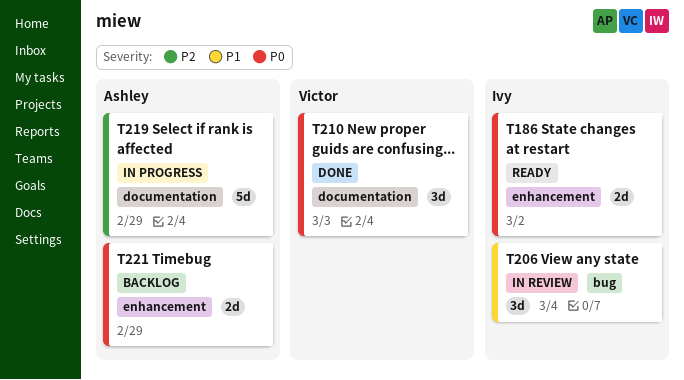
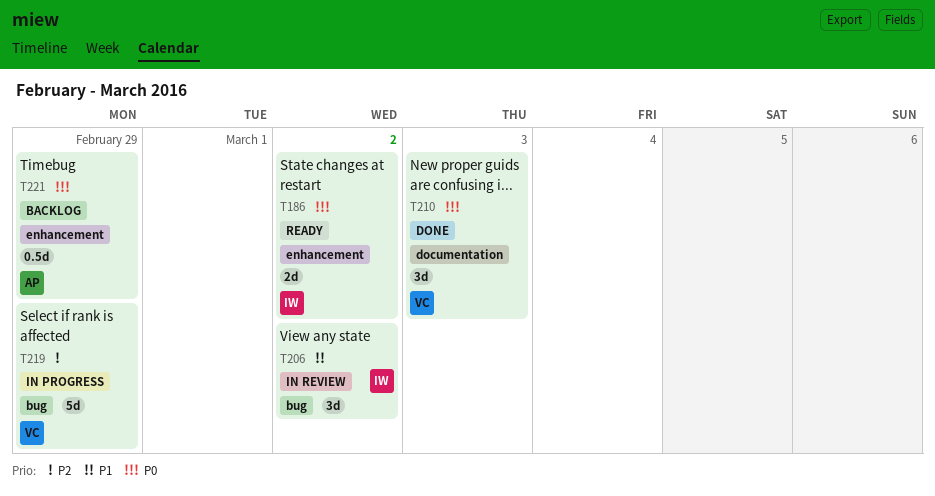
T206, due: Mar 4 -> Mar 2
T219, owner: Ashley -> Victor
T219, label: documentation -> bug
T221, estimate: 2d -> 0.5d

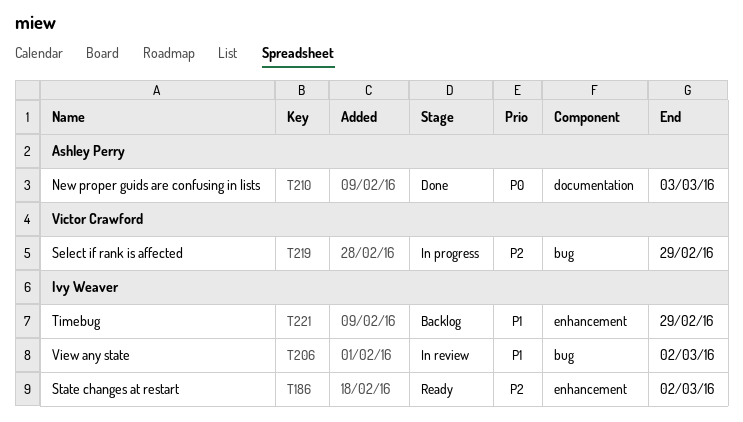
T186, priority: P0 -> P2
T210, owner: Victor Crawford -> Ashley Perry
T221, owner: Ashley Perry -> Ivy Weaver
T221, priority: P0 -> P1

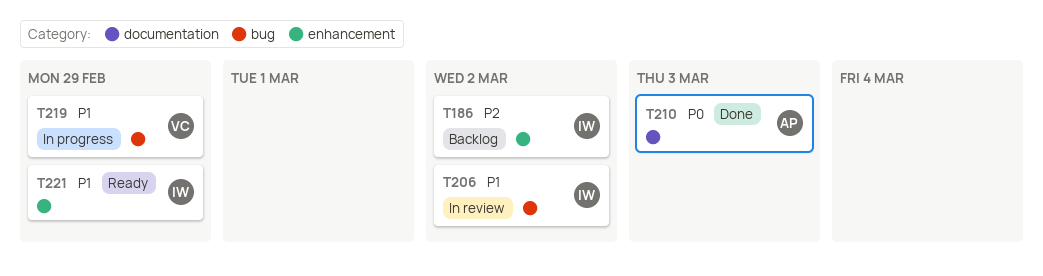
T186, status: Ready -> Backlog
T219, priority: P2 -> P1
T221, status: Backlog -> Ready

